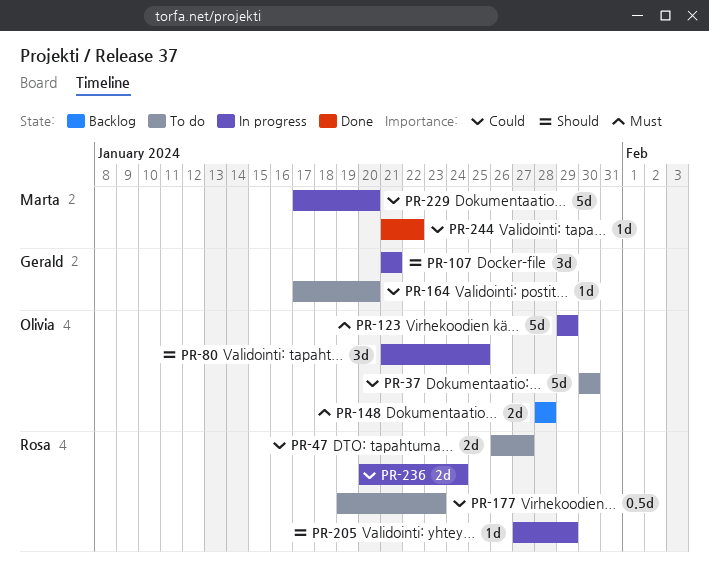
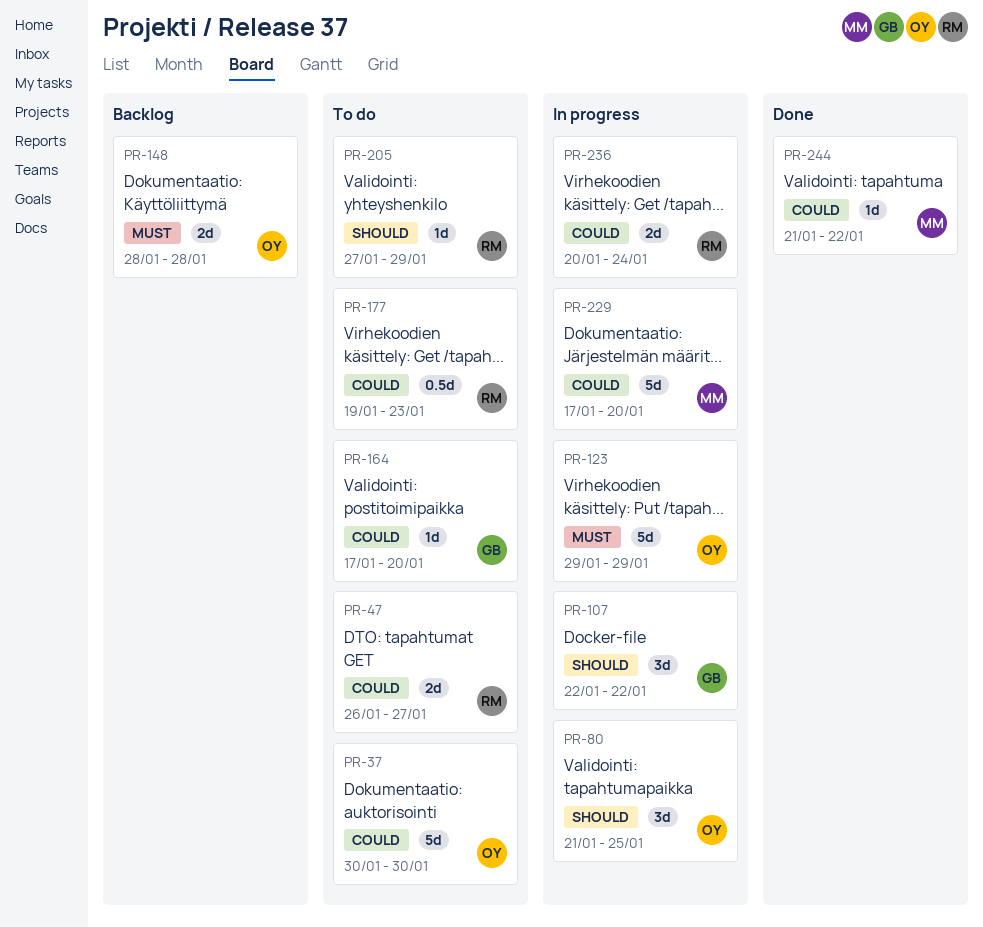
PR-107, start: Jan 21 -> Jan 22
PR-107, due: Jan 21 -> Jan 22
PR-205, status: In progress -> To do

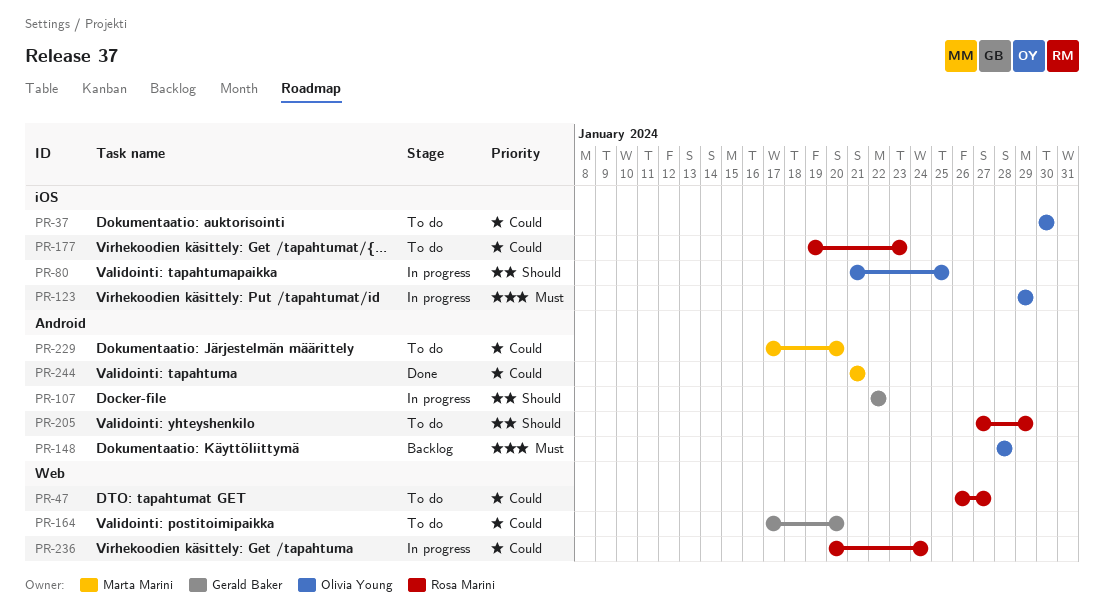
PR-229, status: In progress -> To do
PR-244, due: Jan 22 -> Jan 21

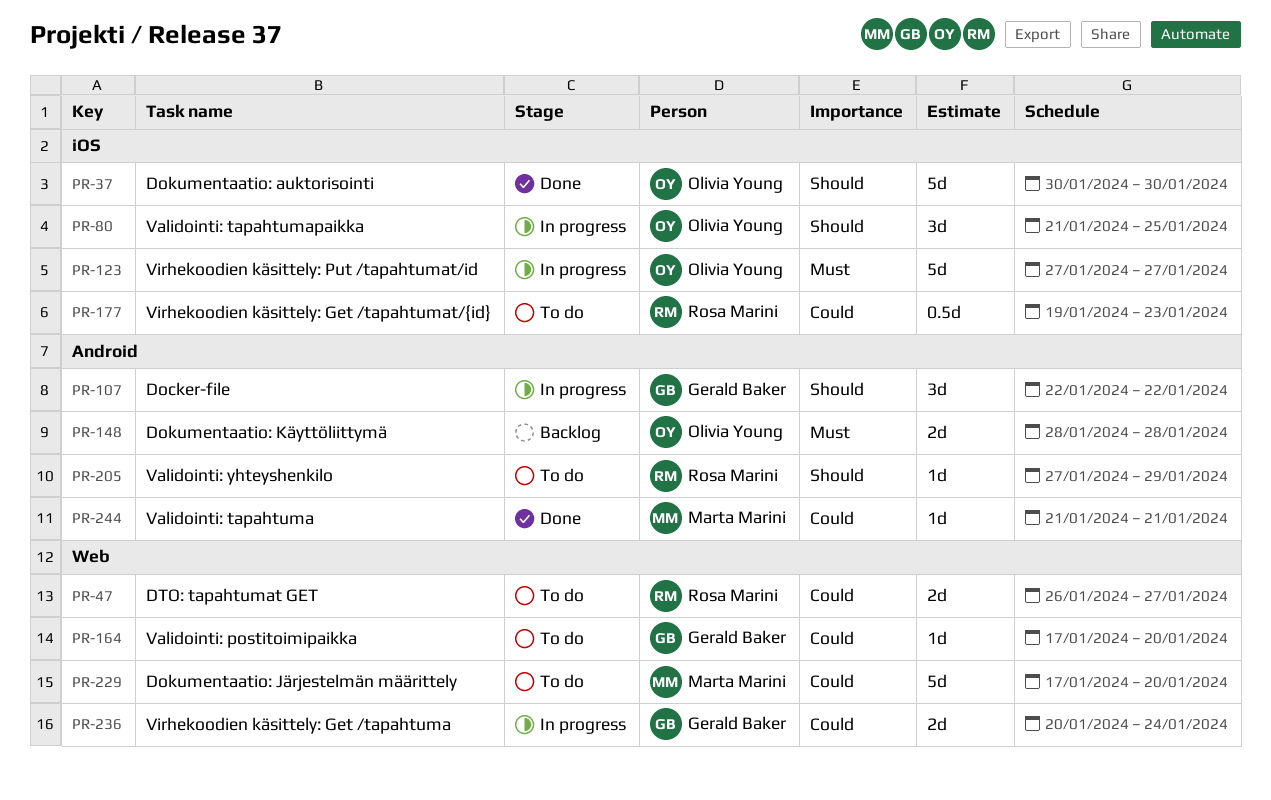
PR-37, status: To do -> Done
PR-37, priority: Could -> Should
PR-123, start: Jan 29 -> Jan 27
PR-123, due: Jan 29 -> Jan 27
PR-229, label: Android -> Web
PR-236, owner: Rosa Marini -> Gerald Baker

